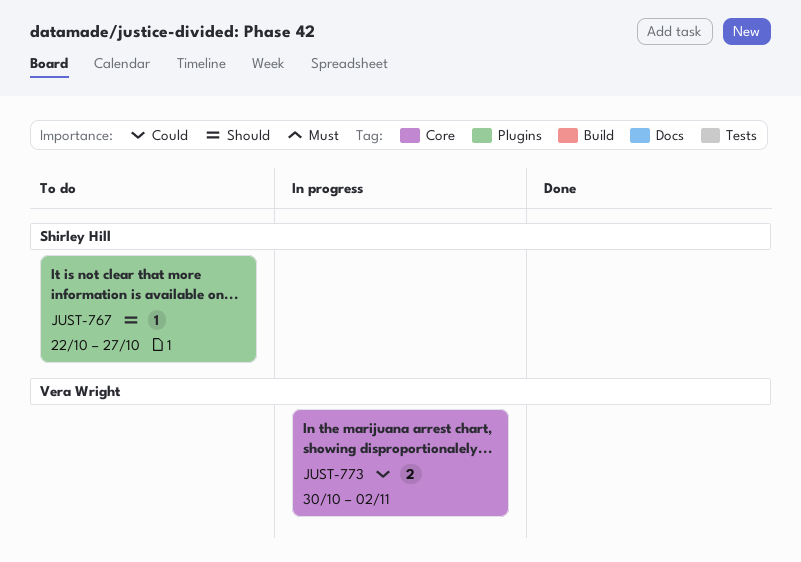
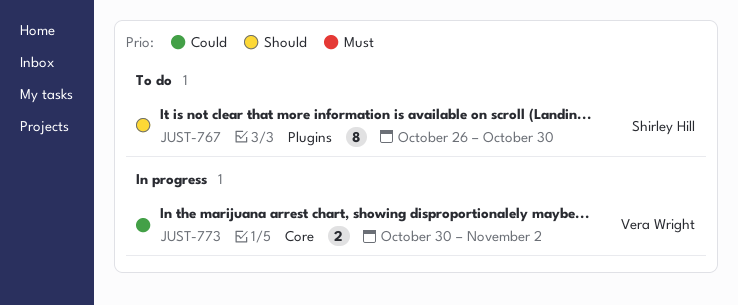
JUST-767, estimate: 1 -> 8
JUST-767, start: Oct 22 -> Oct 26
JUST-767, due: Oct 27 -> Oct 30

